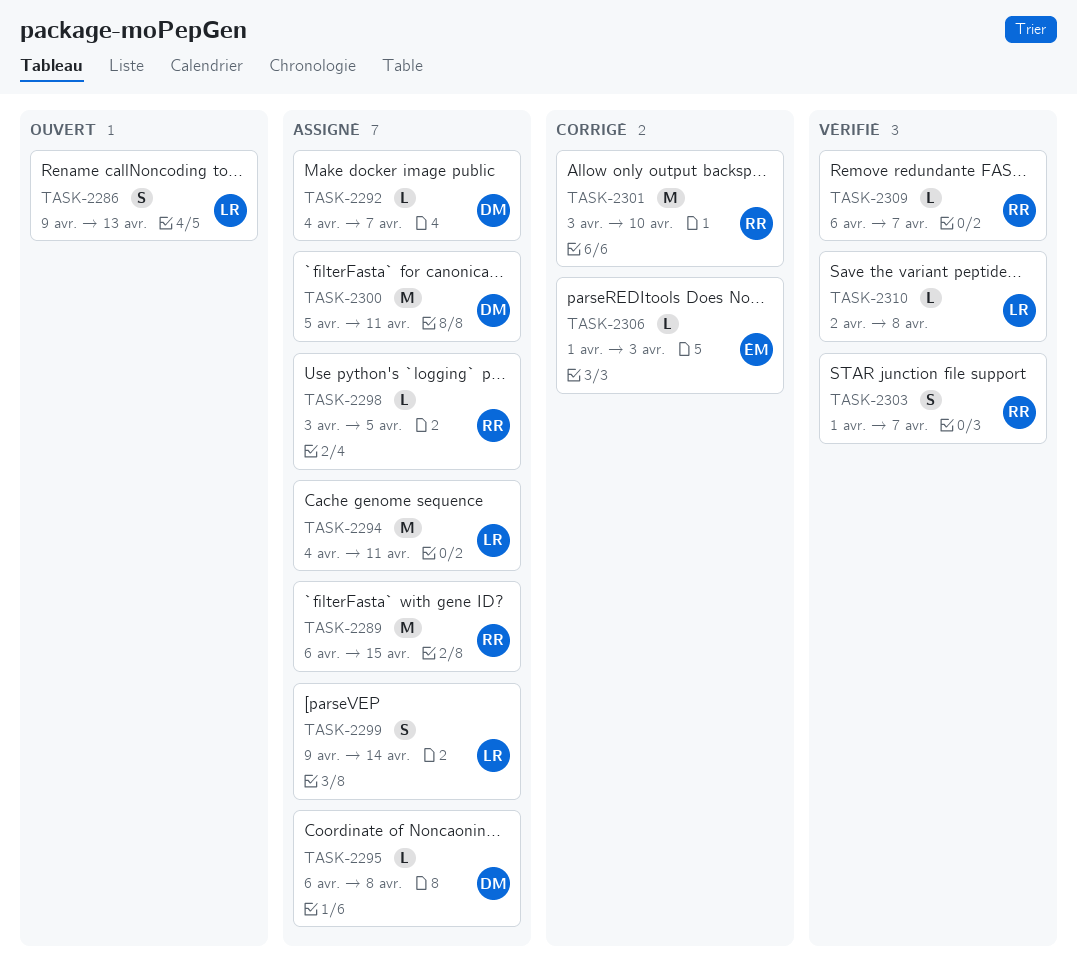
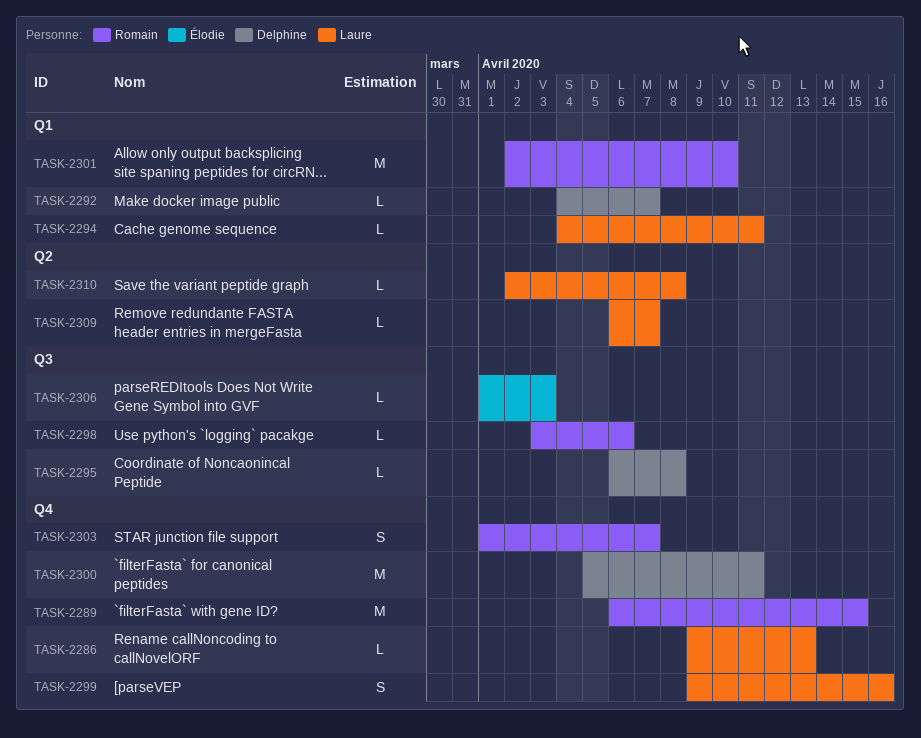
TASK-2286, estimate: S -> L
TASK-2294, estimate: M -> L
TASK-2298, due: Apr 5 -> Apr 6
TASK-2299, due: Apr 14 -> Apr 16
TASK-2301, start: Apr 3 -> Apr 2
TASK-2309, owner: Romain -> Laure

